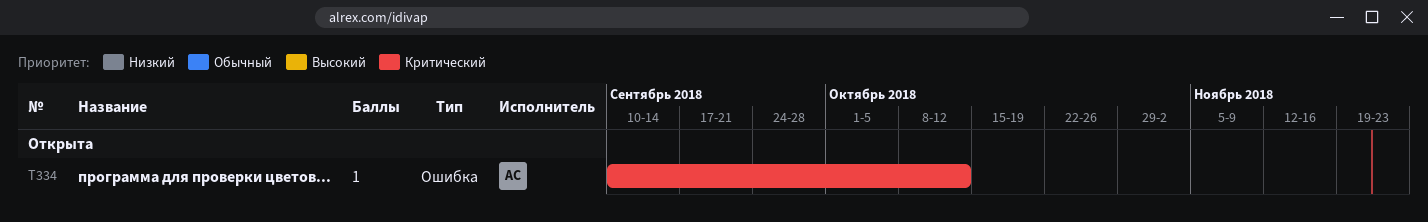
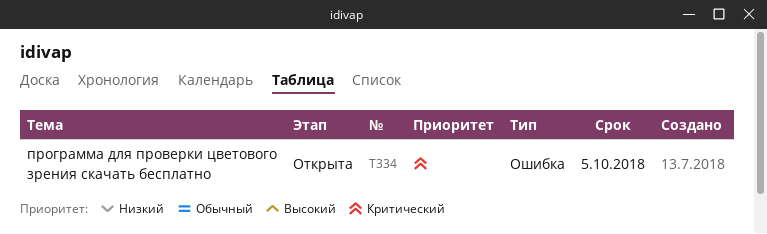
T334, due: Oct 12 -> Oct 5

